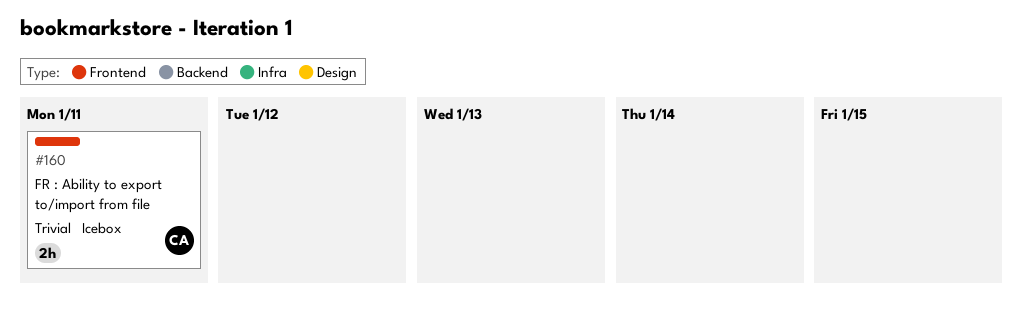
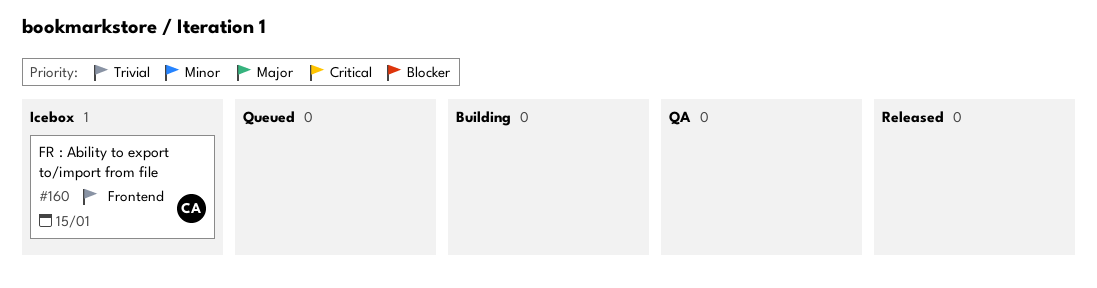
#160, due: Jan 11 -> Jan 15

